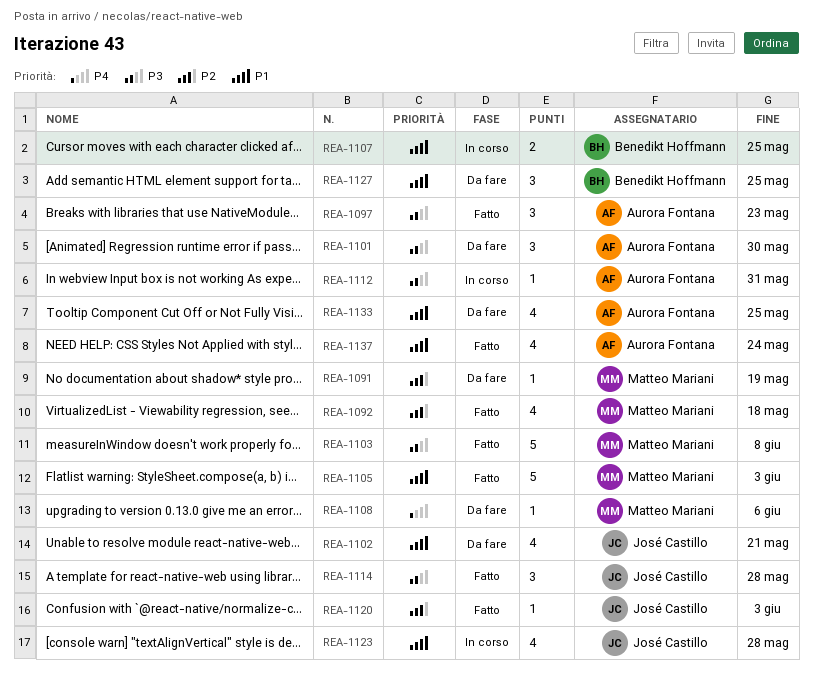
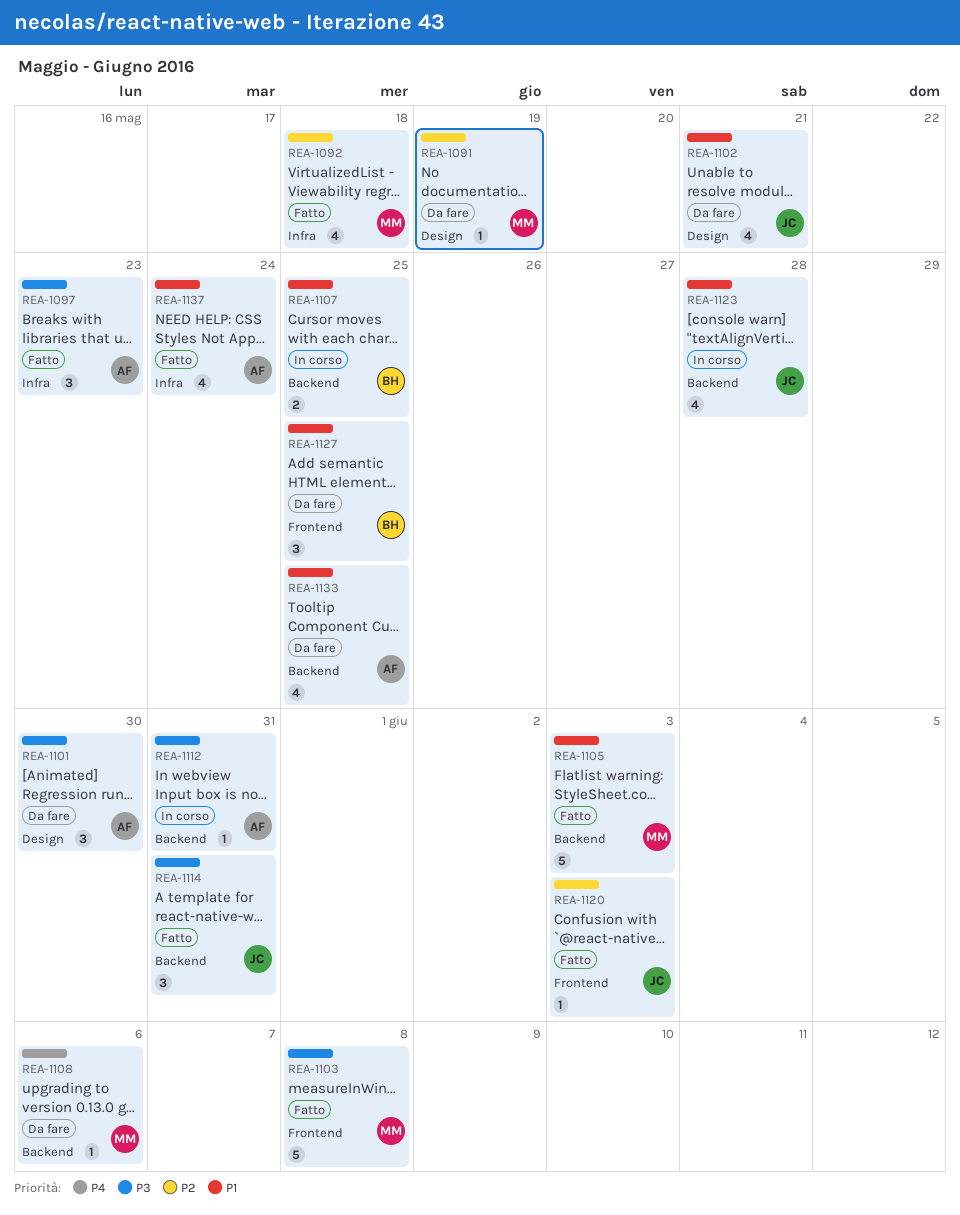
REA-1114, due: May 28 -> May 31

